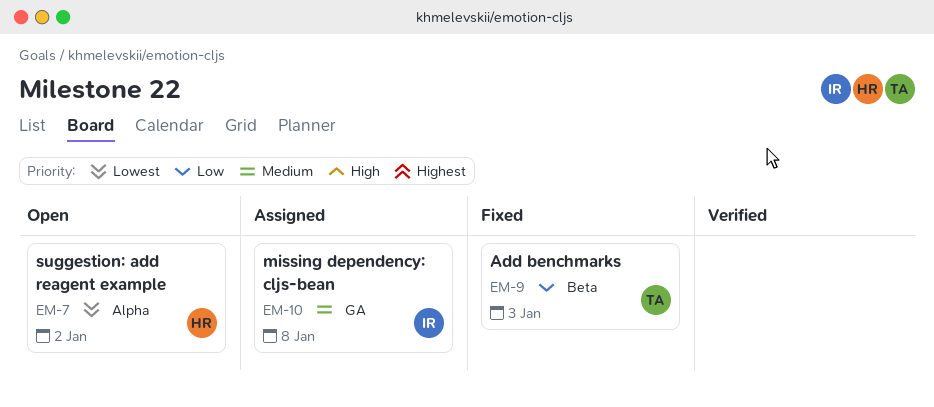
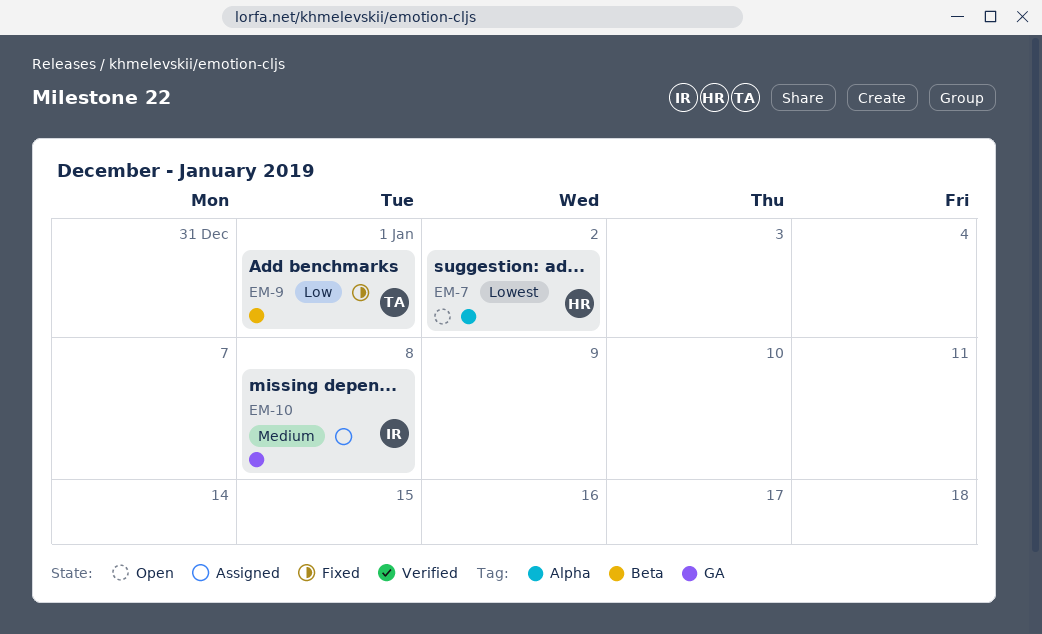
EM-9, due: Jan 3 -> Jan 1

